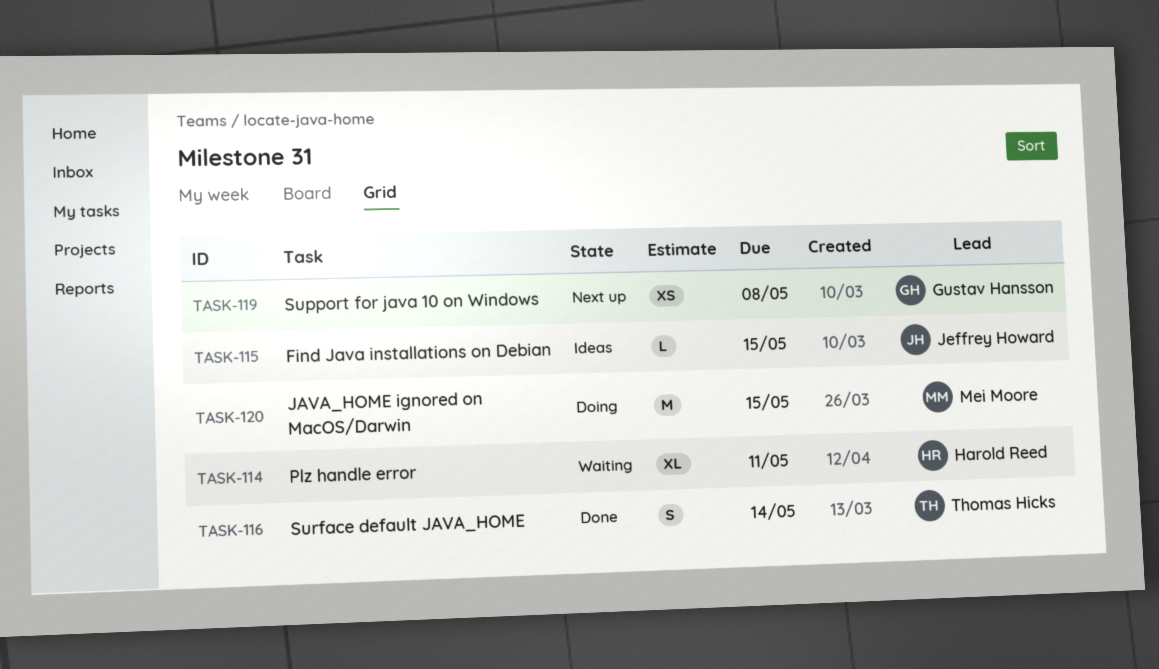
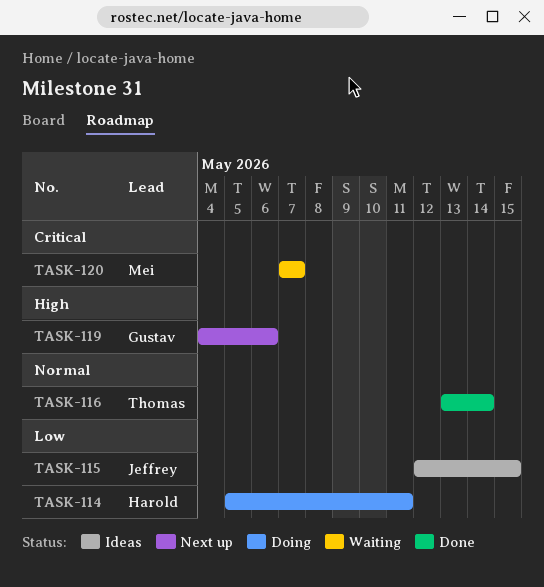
TASK-114, status: Waiting -> Doing
TASK-119, due: May 8 -> May 6
TASK-120, status: Doing -> Waiting
TASK-120, due: May 15 -> May 7

